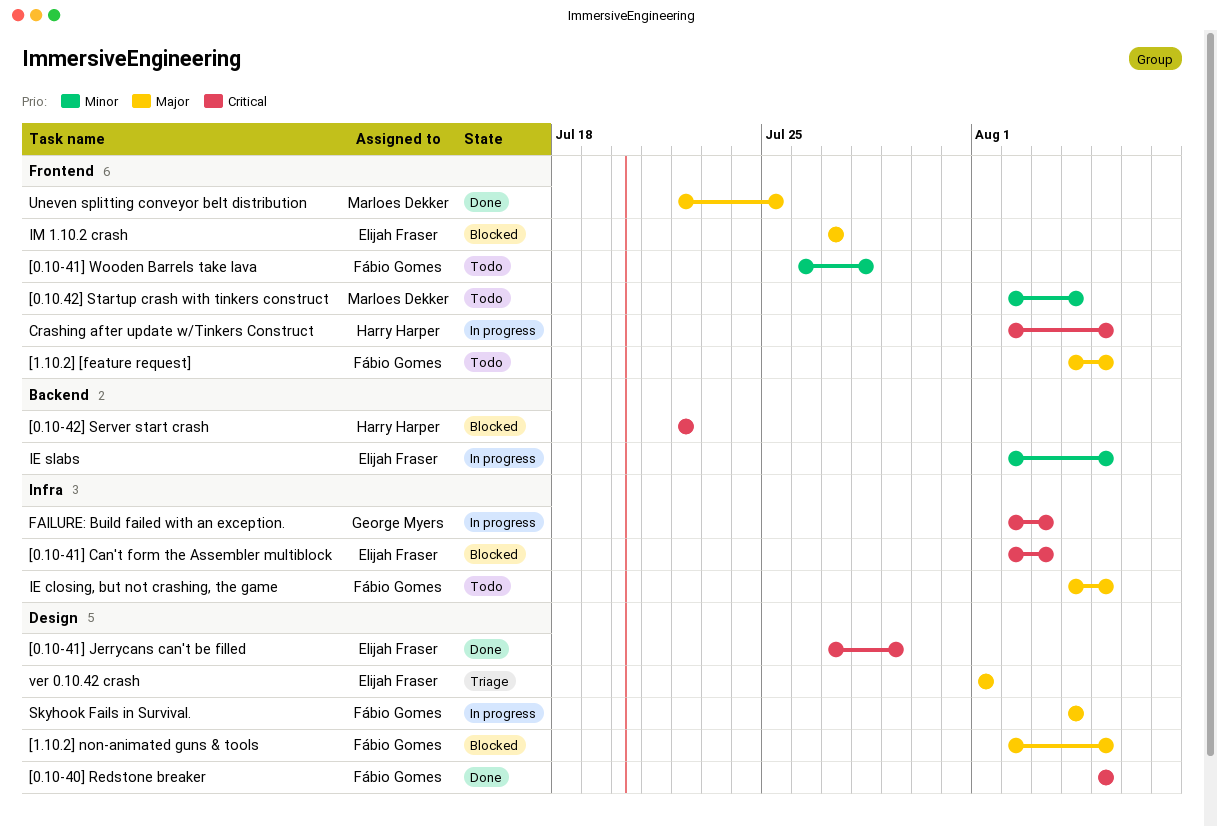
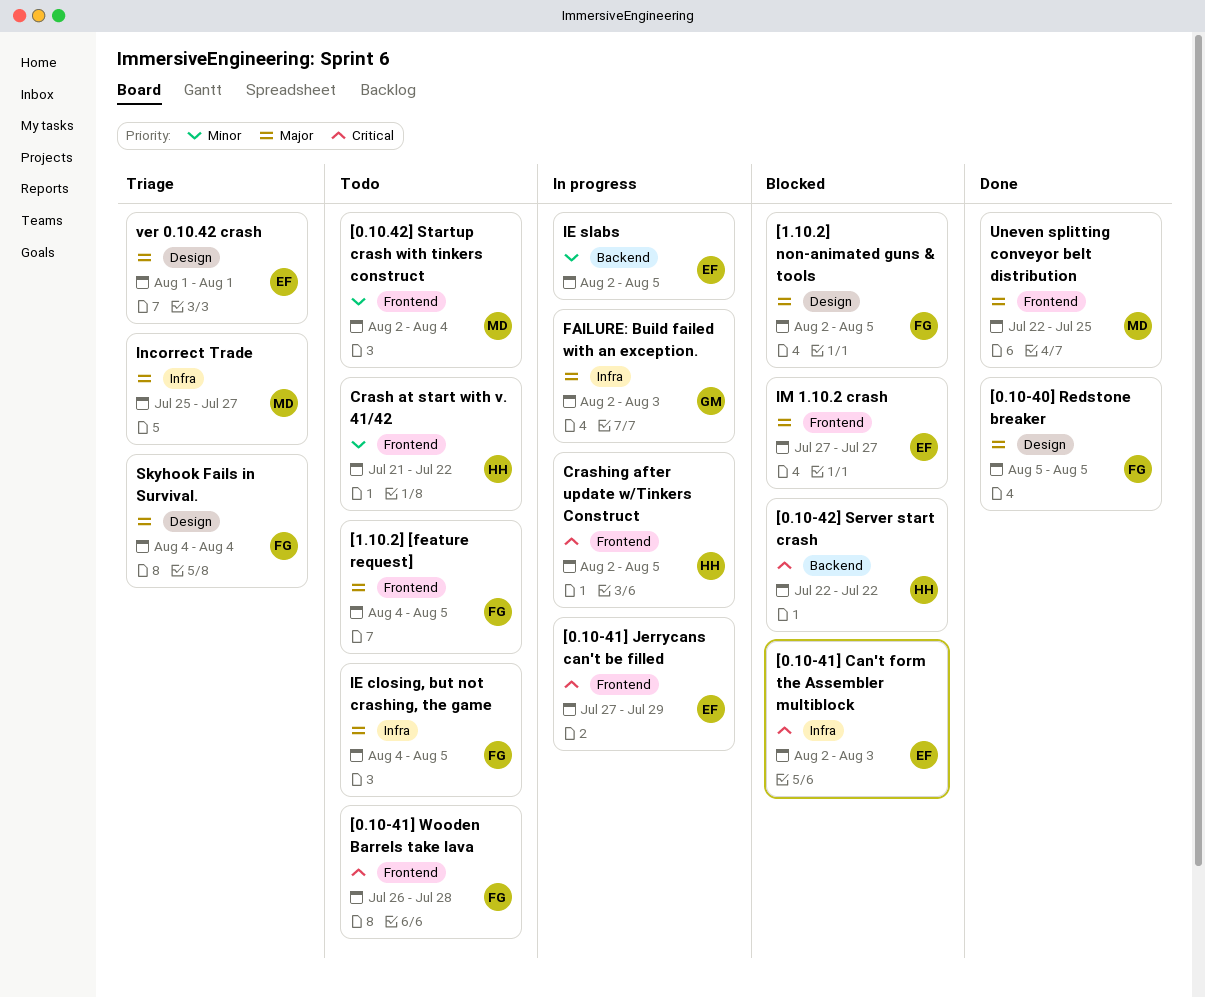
[0.10-40] Redstone breaker, priority: Critical -> Major
[0.10-41] Jerrycans can't be filled, status: Done -> In progress
[0.10-41] Jerrycans can't be filled, label: Design -> Frontend
[0.10-41] Wooden Barrels take lava, priority: Minor -> Critical
Crash at start with v. 41/42: none -> present
FAILURE: Build failed with an exception., priority: Critical -> Major
Incorrect Trade: none -> present
Skyhook Fails in Survival., status: In progress -> Triage

